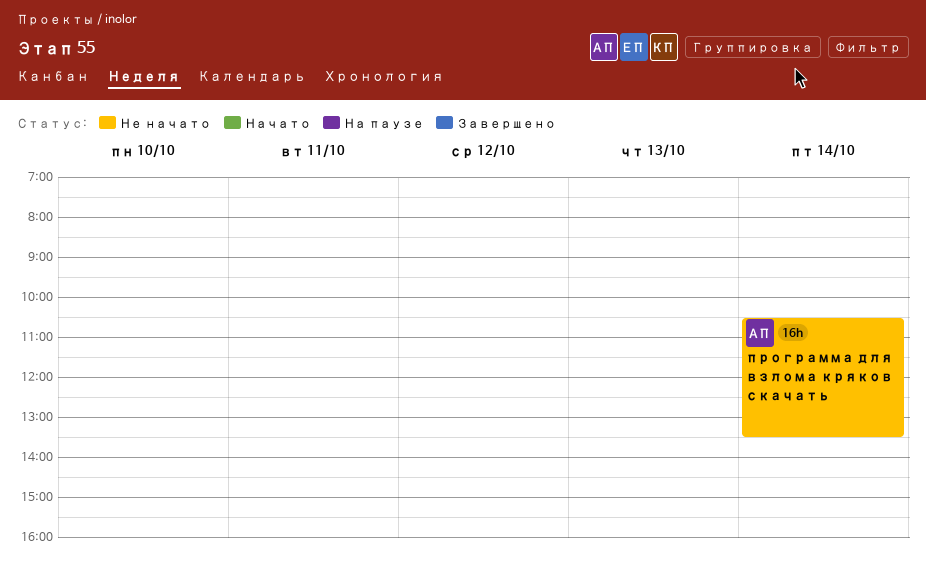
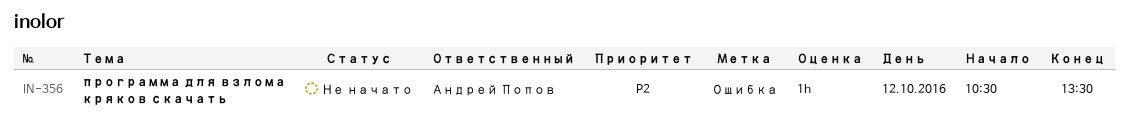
программа для взлома кряков скачать, estimate: 16h -> 1h
программа для взлома кряков скачать, day: Oct 14 -> Oct 12

